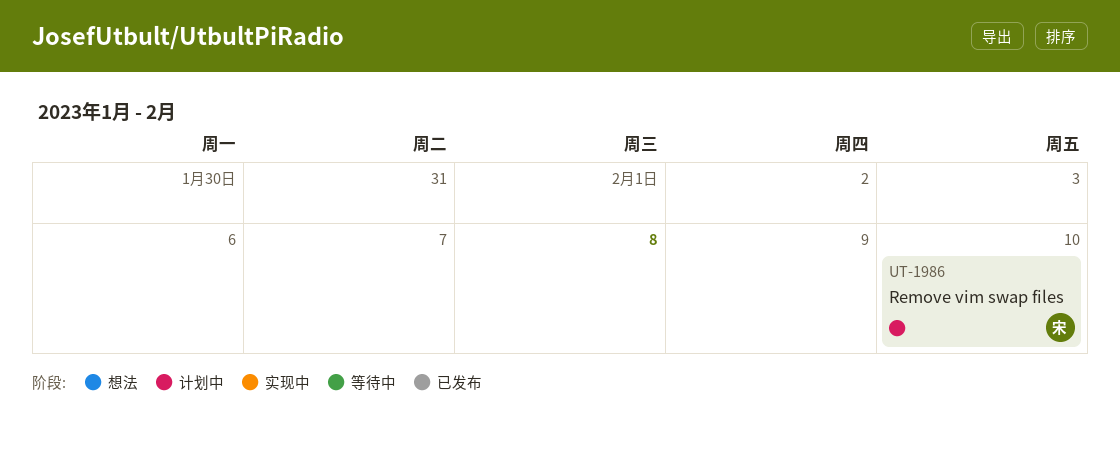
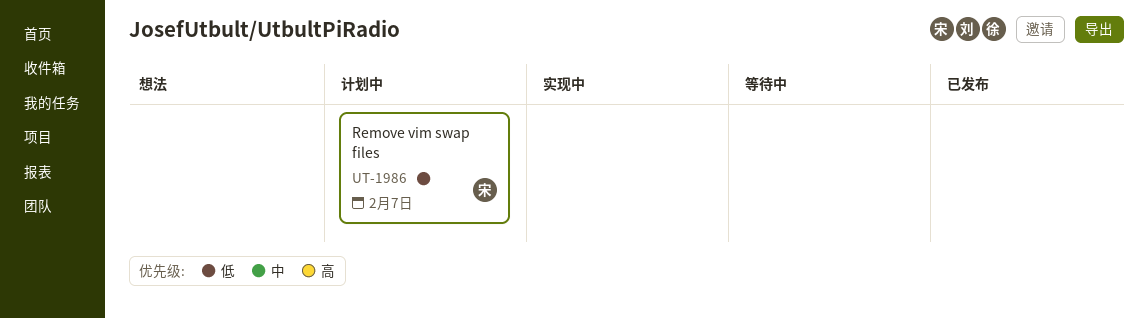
UT-1986, due: Feb 10 -> Feb 7

